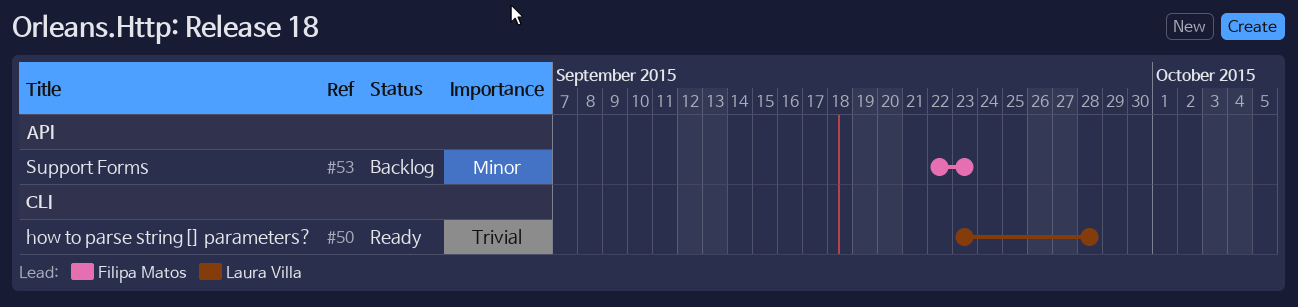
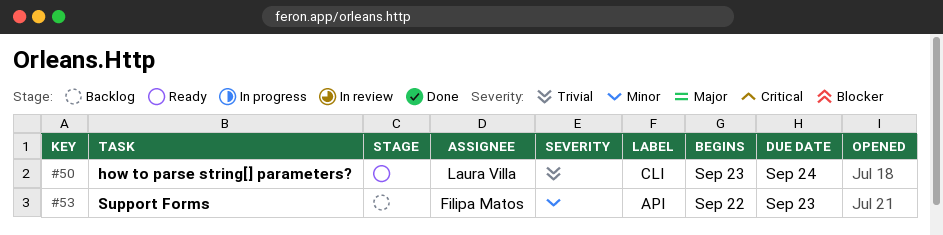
#50, due: Sep 28 -> Sep 24

